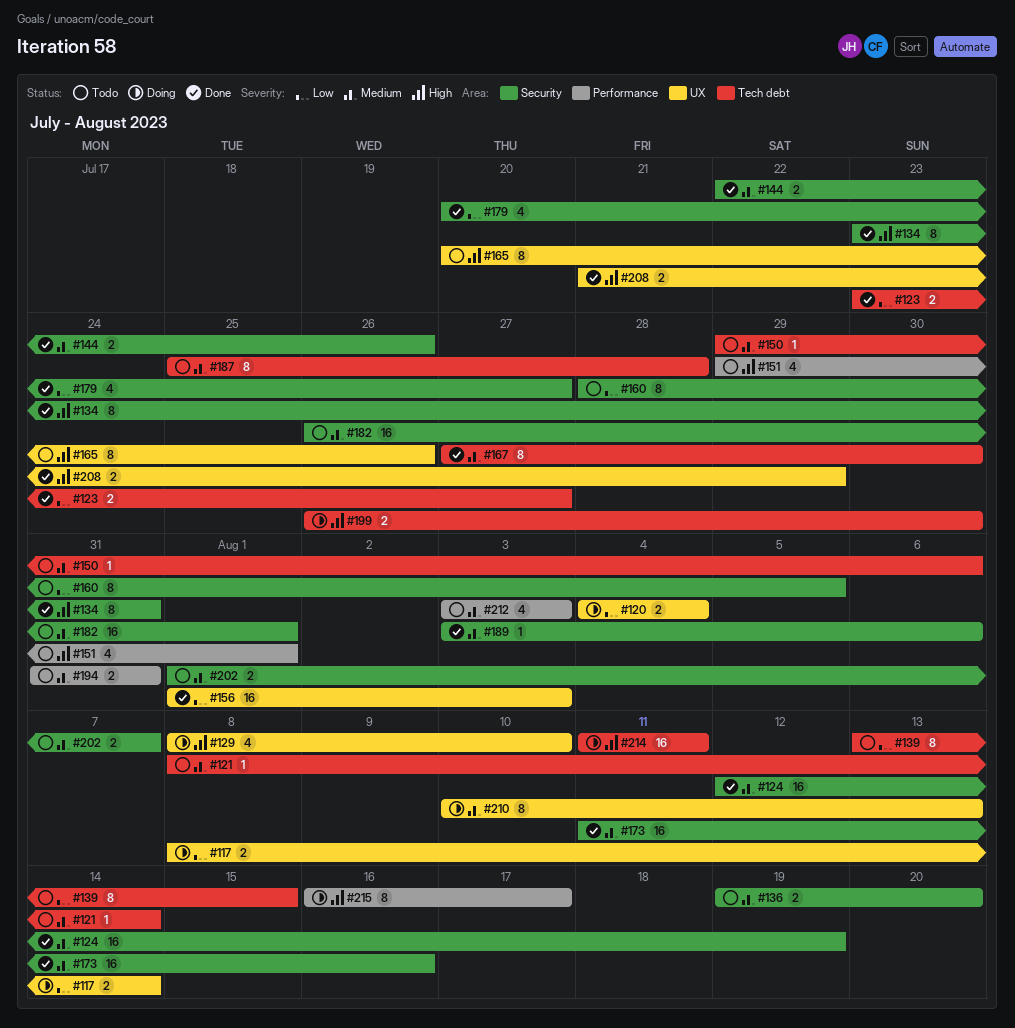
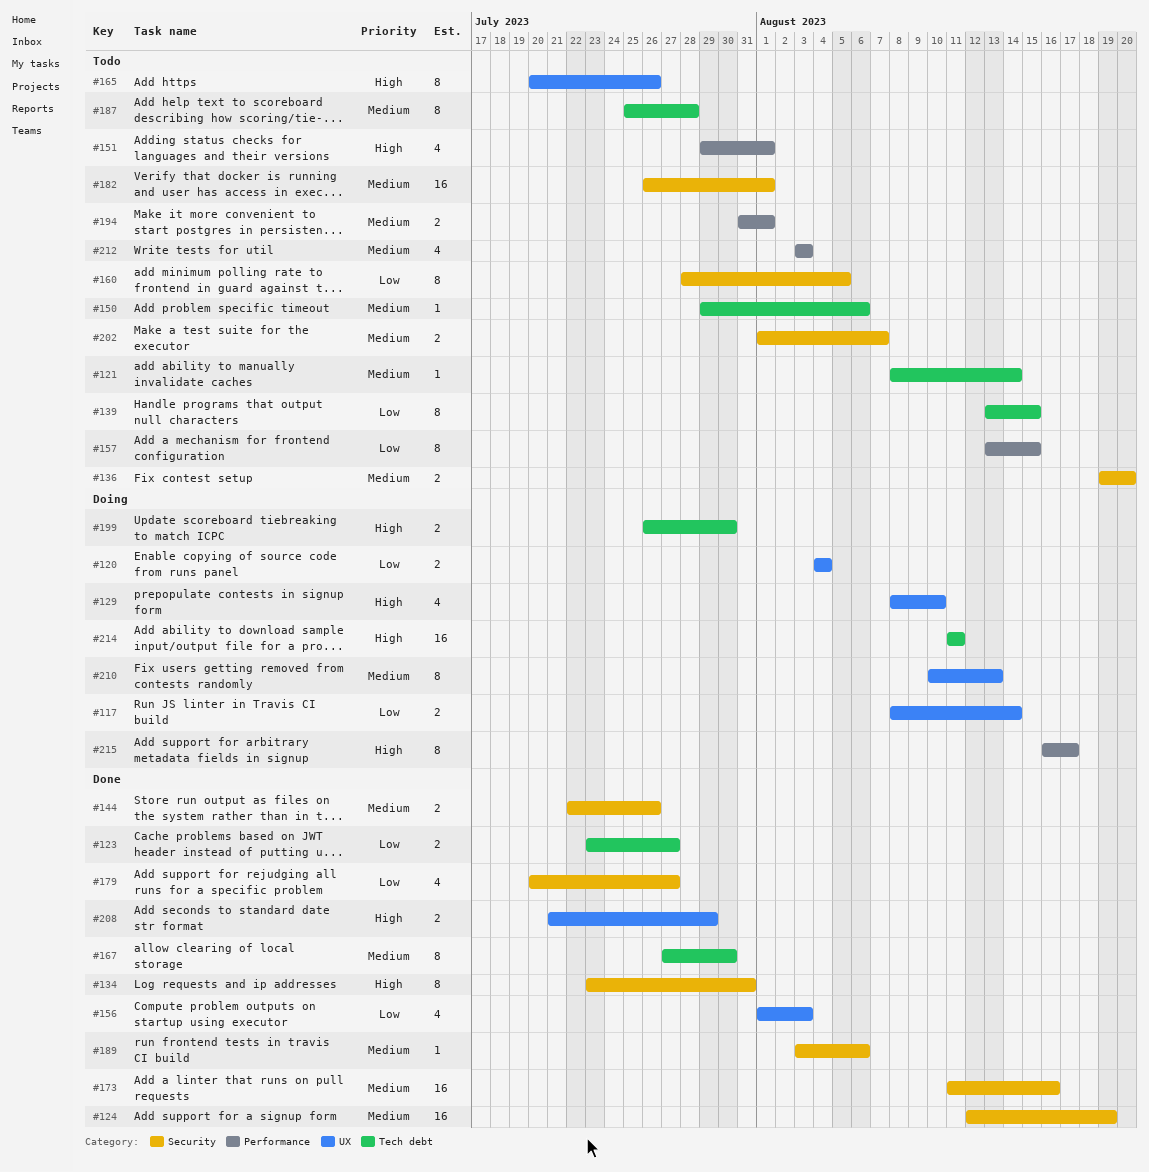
#156, estimate: 16 -> 4
#157: none -> present
#194, due: Jul 31 -> Aug 1

